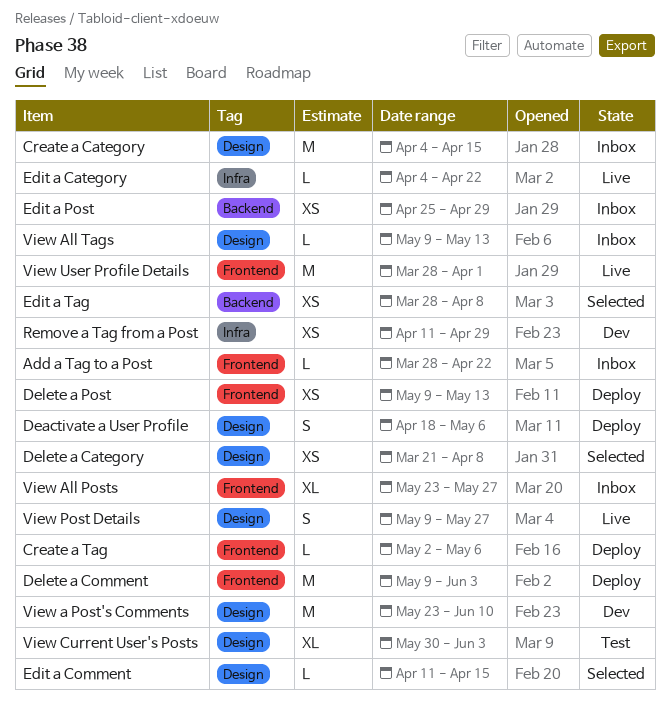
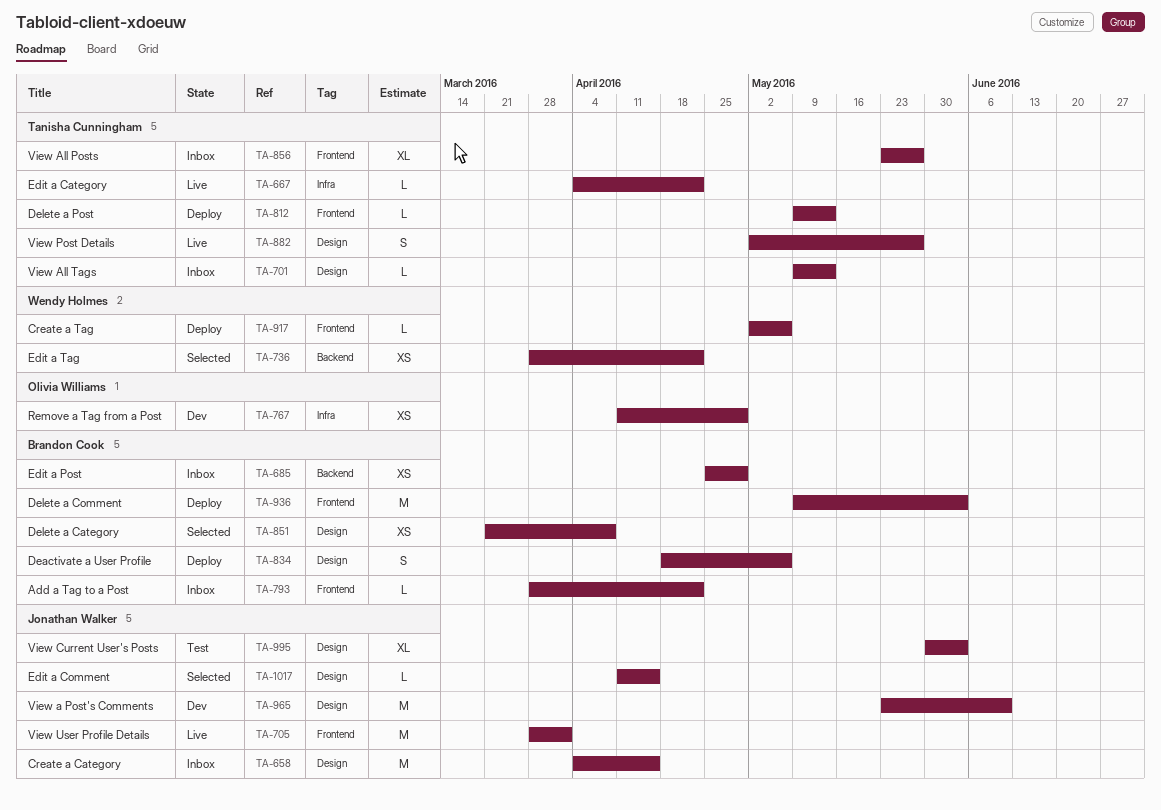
Delete a Post, estimate: XS -> L
Edit a Tag, due: Apr 8 -> Apr 22
View Post Details, start: May 9 -> May 2

